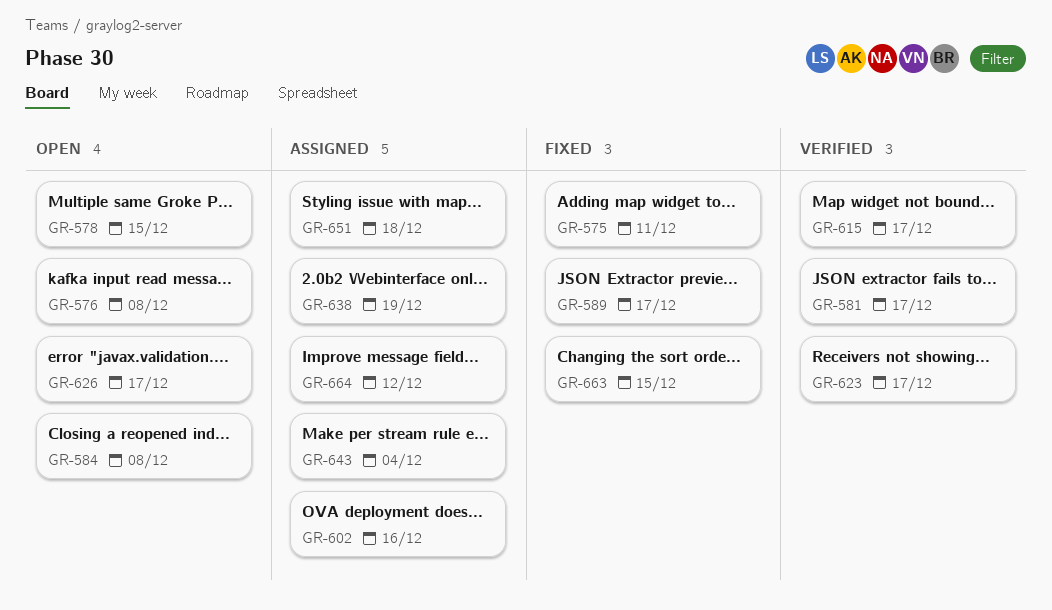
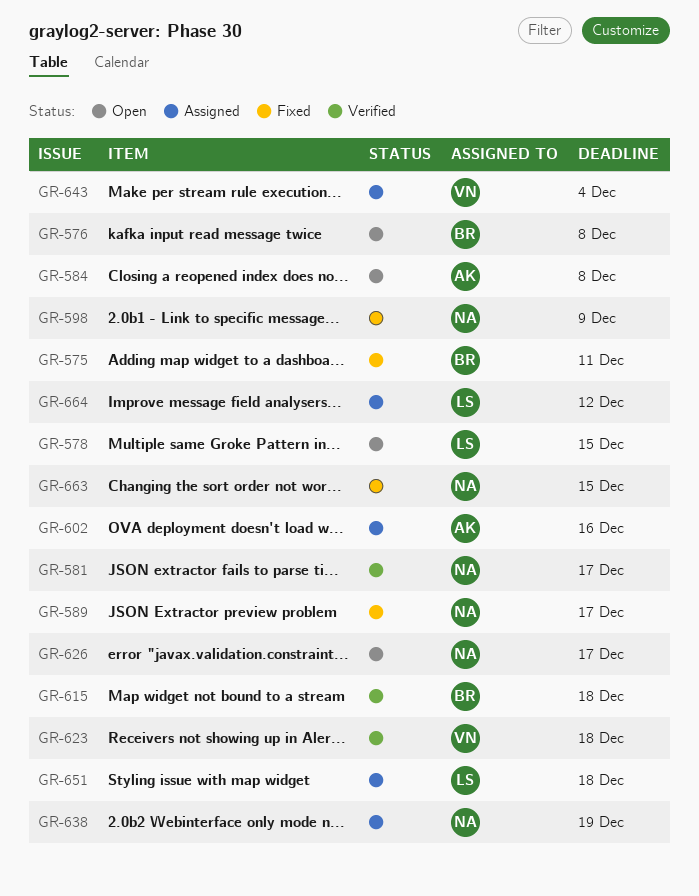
GR-598: none -> present
GR-615, due: Dec 17 -> Dec 18
GR-623, due: Dec 17 -> Dec 18

